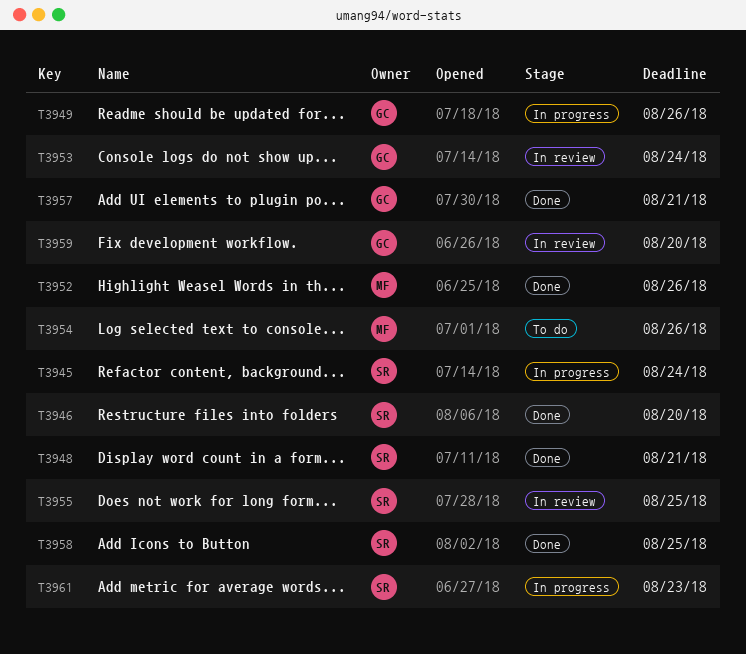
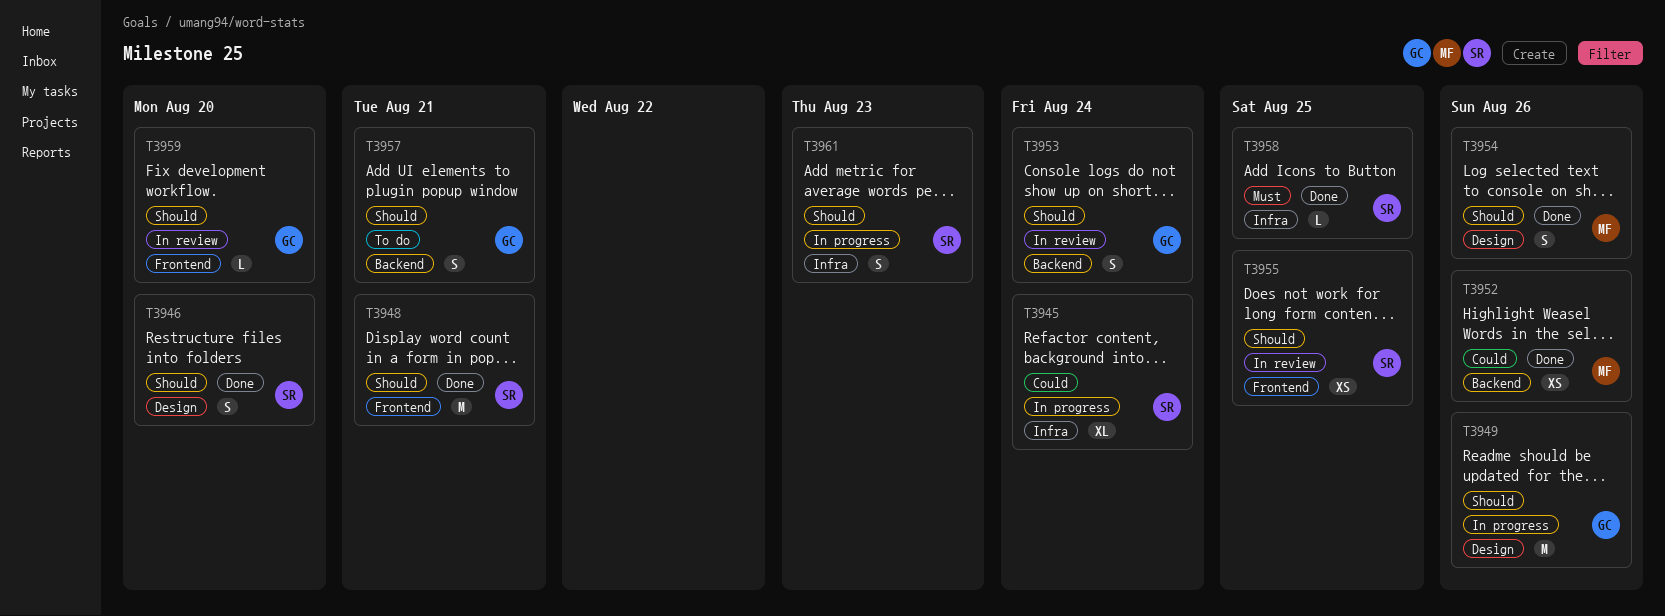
T3954, status: To do -> Done
T3957, status: Done -> To do

